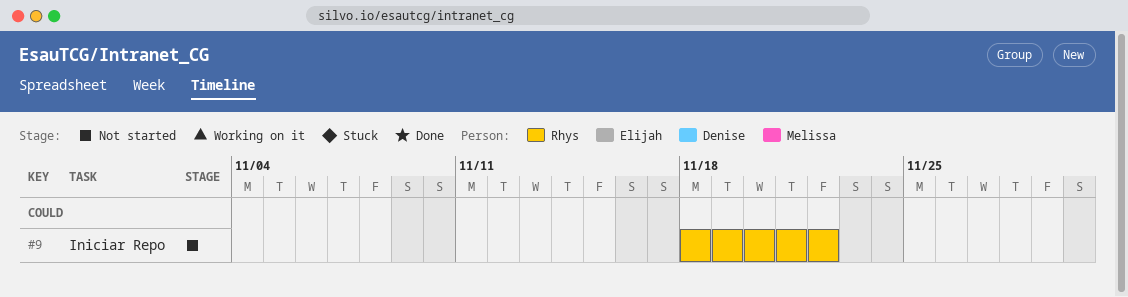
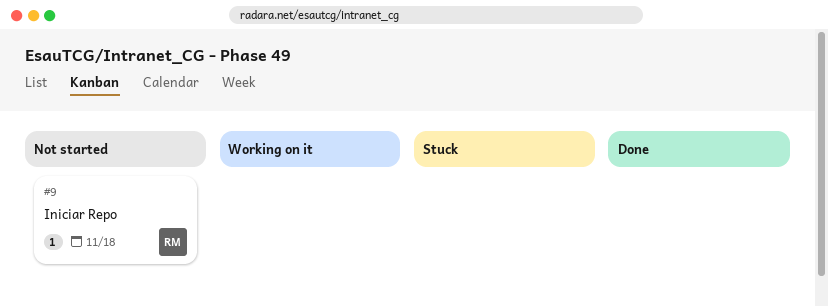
#9, due: Nov 22 -> Nov 18

